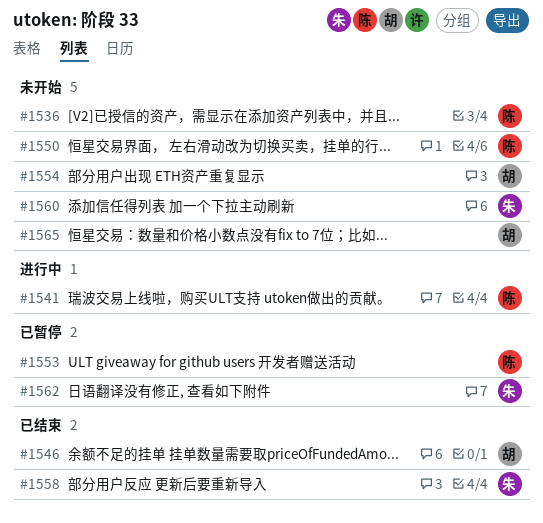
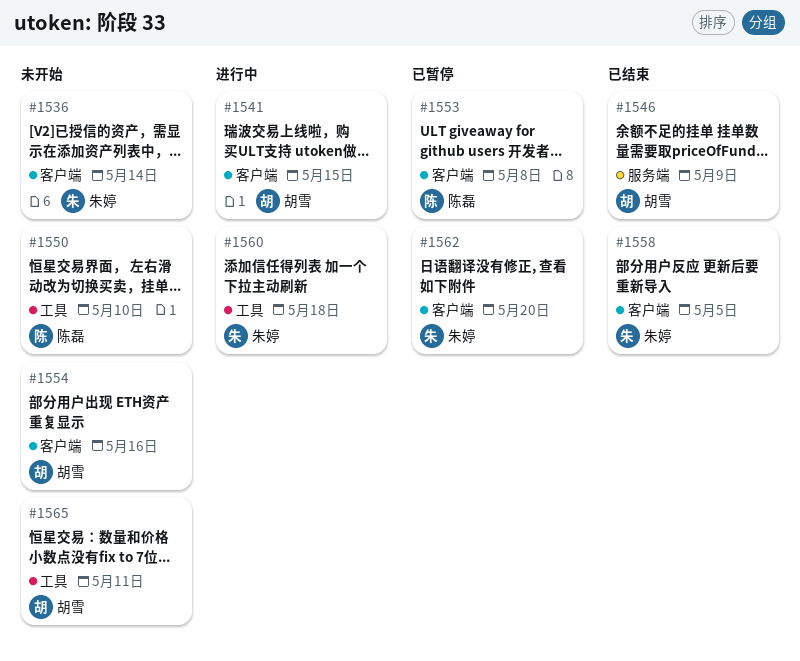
#1536, owner: 陈磊 -> 朱婷
#1541, owner: 陈磊 -> 胡雪
#1560, status: 未开始 -> 进行中

